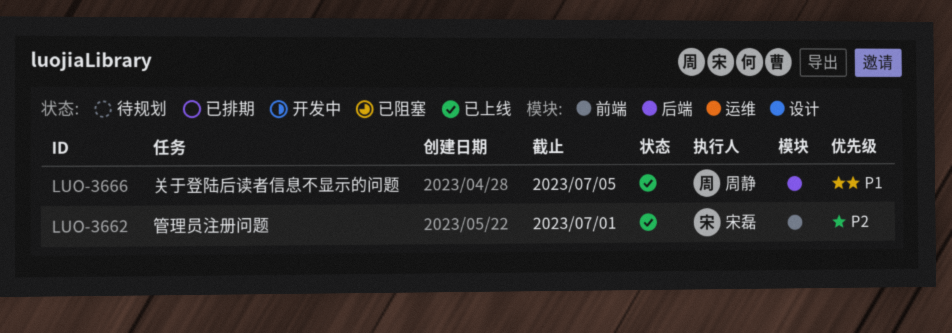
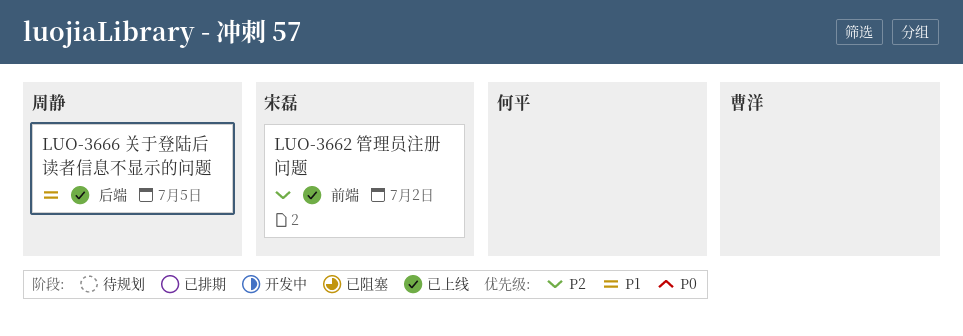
LUO-3662, due: Jul 1 -> Jul 2

